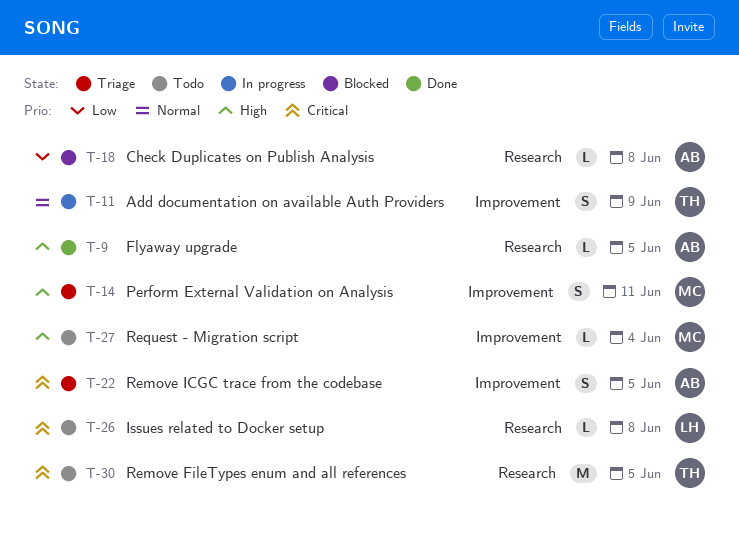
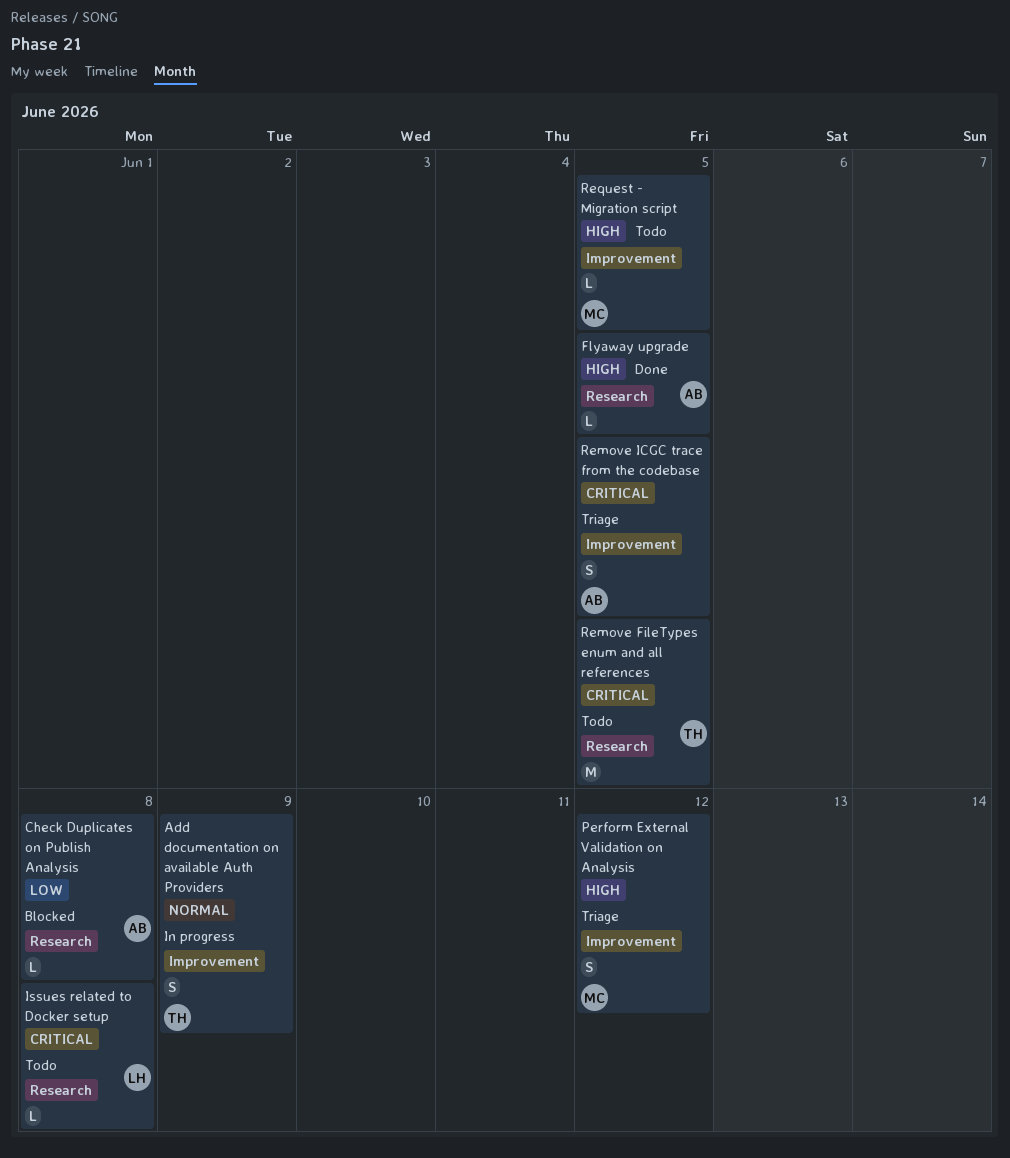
Perform External Validation on Analysis, due: Jun 11 -> Jun 12
Request - Migration script, due: Jun 4 -> Jun 5

